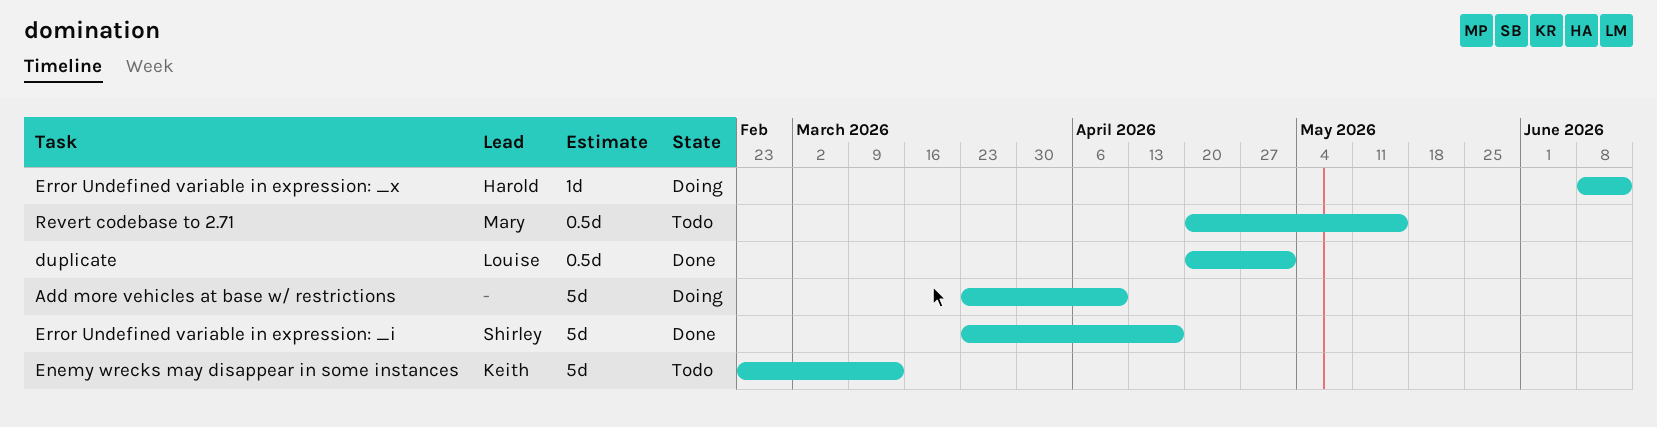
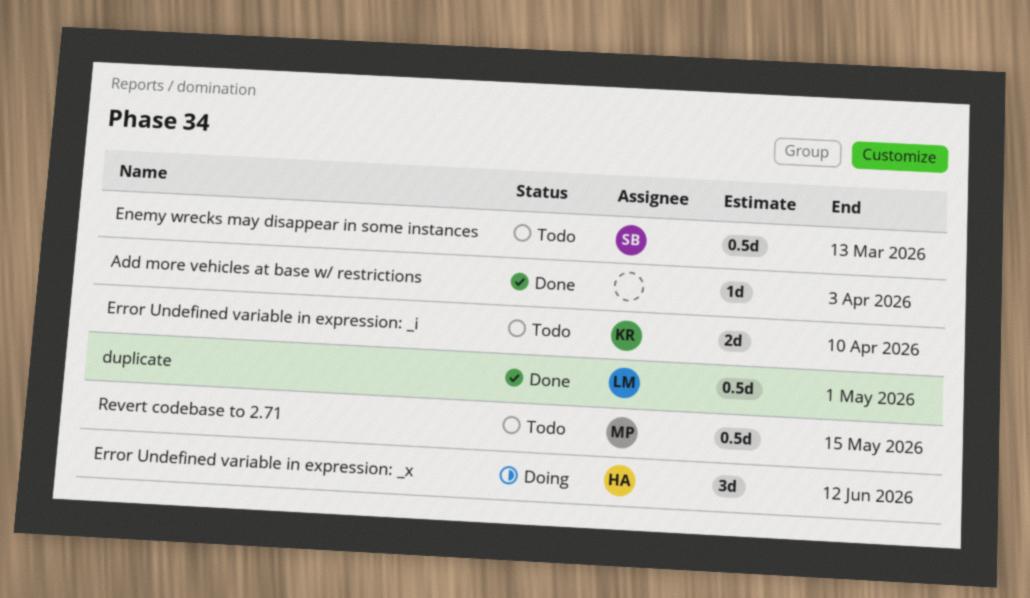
Add more vehicles at base w/ restrictions, status: Doing -> Done
Add more vehicles at base w/ restrictions, estimate: 5d -> 1d
Add more vehicles at base w/ restrictions, due: Apr 10 -> Apr 3
Enemy wrecks may disappear in some instances, owner: Keith -> Shirley
Enemy wrecks may disappear in some instances, estimate: 5d -> 0.5d
Error Undefined variable in expression: _i, status: Done -> Todo
Error Undefined variable in expression: _i, owner: Shirley -> Keith
Error Undefined variable in expression: _i, estimate: 5d -> 2d
Error Undefined variable in expression: _i, due: Apr 17 -> Apr 10
Error Undefined variable in expression: _x, estimate: 1d -> 3d

